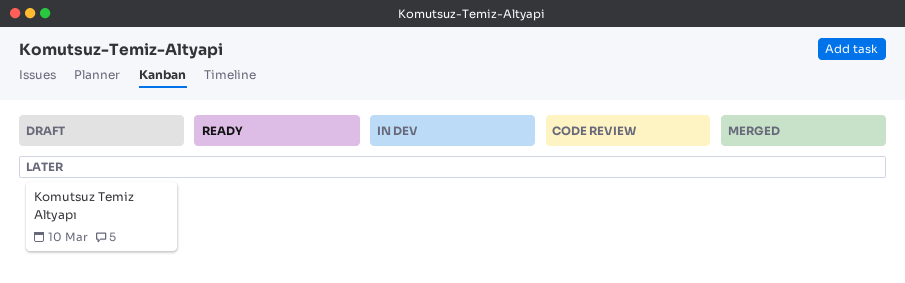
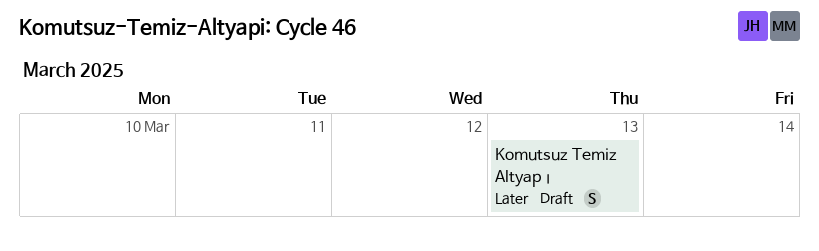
Komutsuz Temiz Altyapı, due: Mar 10 -> Mar 13

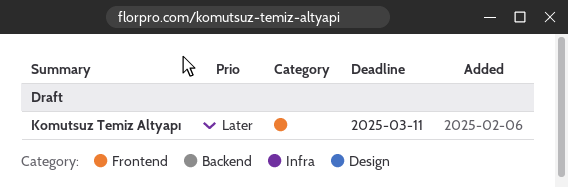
Komutsuz Temiz Altyapı, due: Mar 13 -> Mar 11

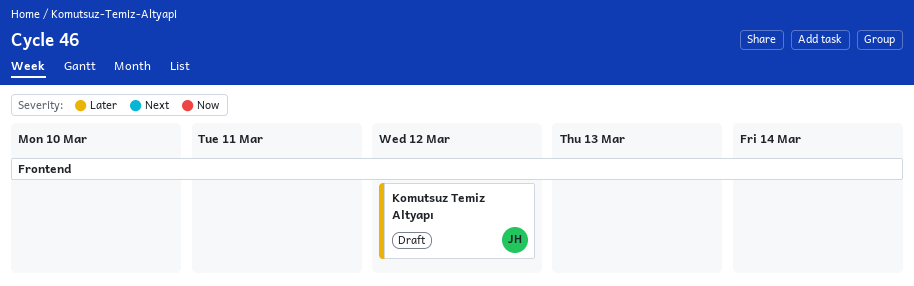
Komutsuz Temiz Altyapı, due: Mar 11 -> Mar 12

